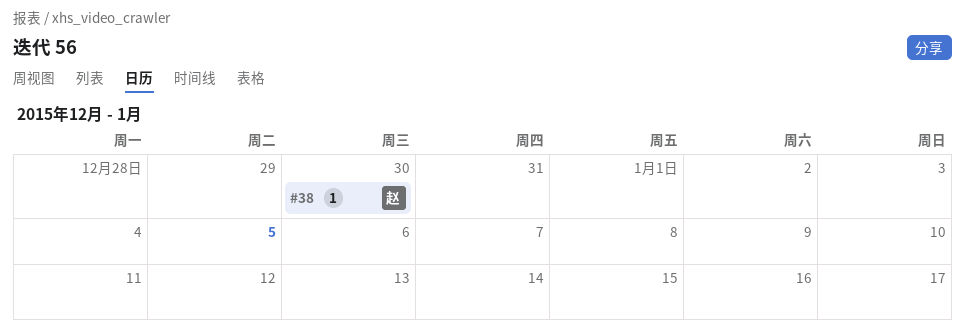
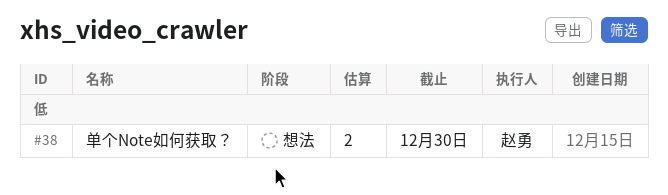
#38, estimate: 1 -> 2

